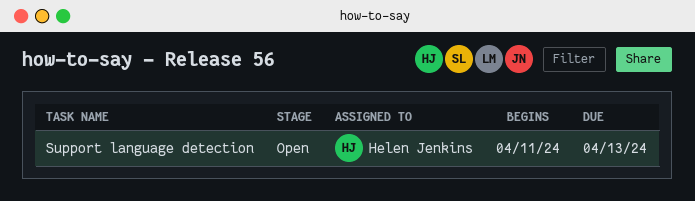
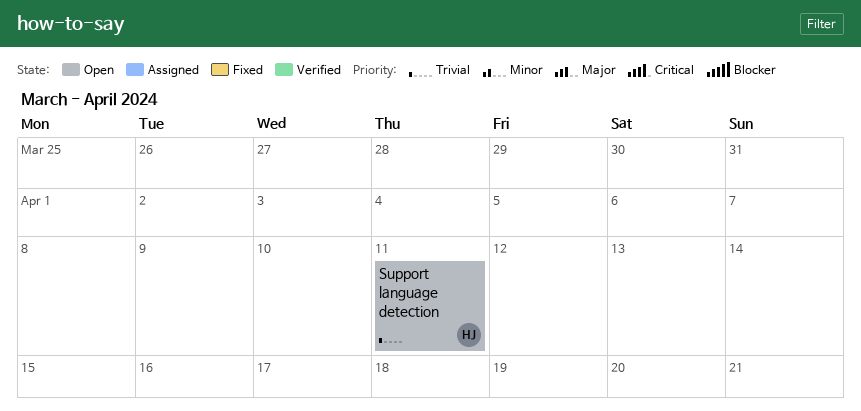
Support language detection, due: Apr 13 -> Apr 11

